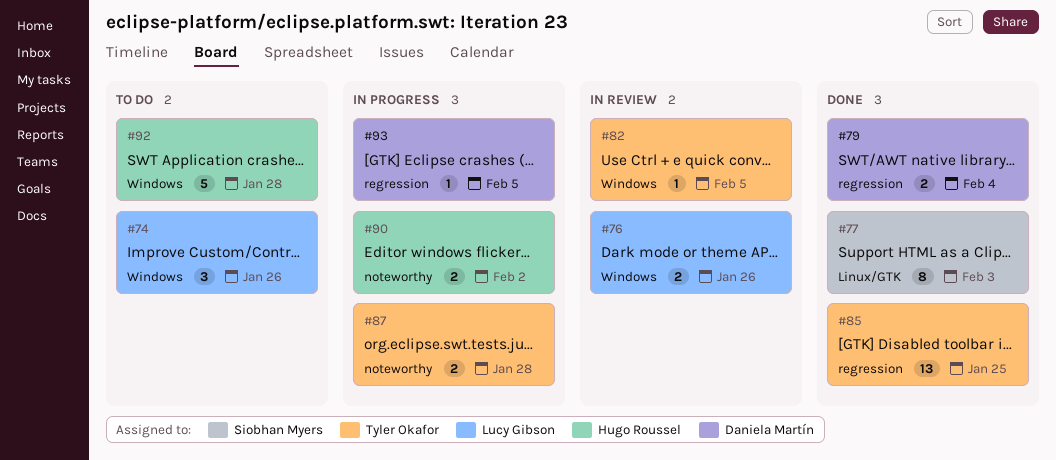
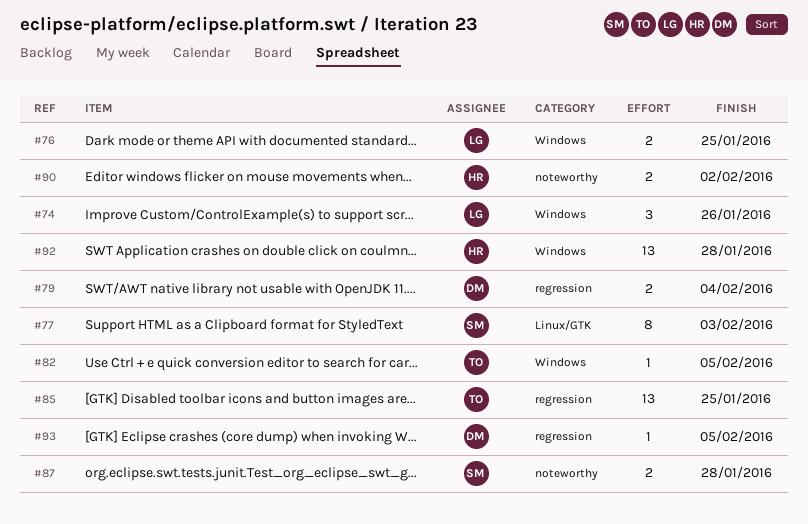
#76, due: Jan 26 -> Jan 25
#87, owner: Tyler Okafor -> Siobhan Myers
#92, estimate: 5 -> 13

